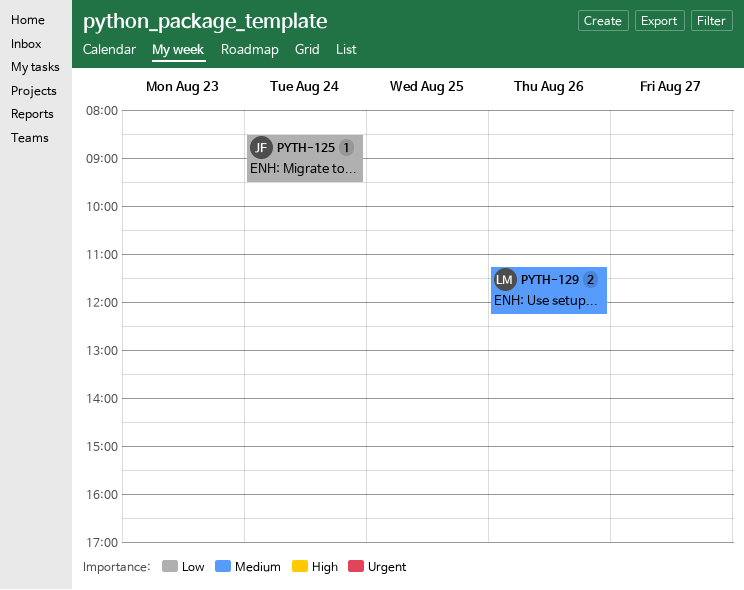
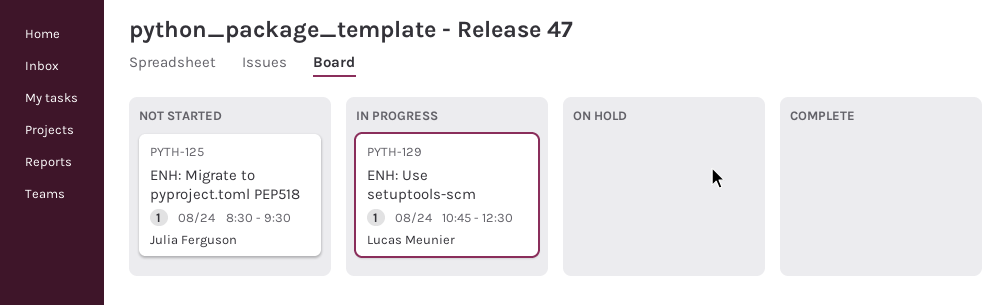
PYTH-129, estimate: 2 -> 1
PYTH-129, day: Aug 26 -> Aug 24
PYTH-129, begins: 11:15 -> 10:45
PYTH-129, ends: 12:15 -> 12:30

